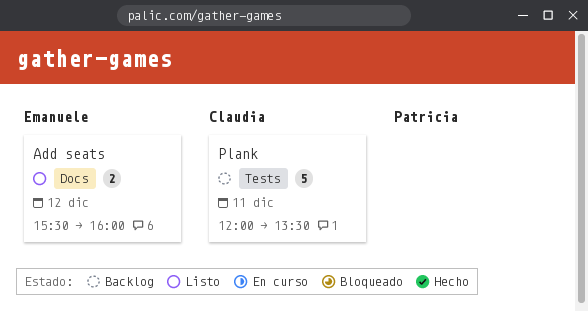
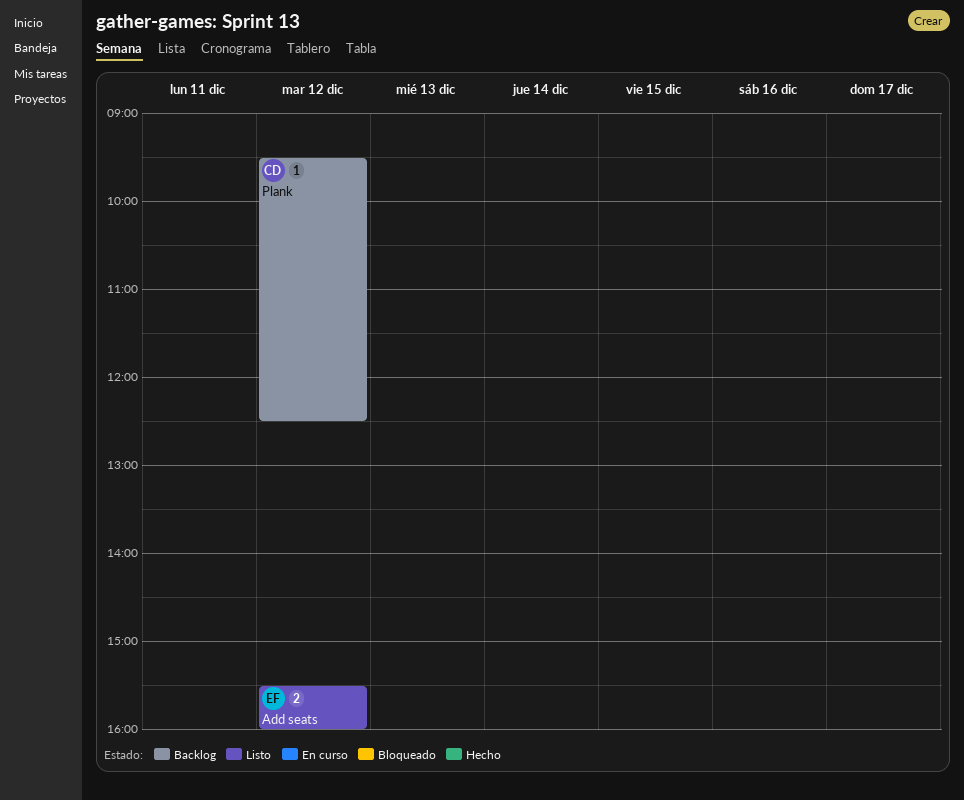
Plank, estimate: 5 -> 1
Plank, day: Dec 11 -> Dec 12
Plank, begins: 12:00 -> 09:30
Plank, ends: 13:30 -> 12:30

